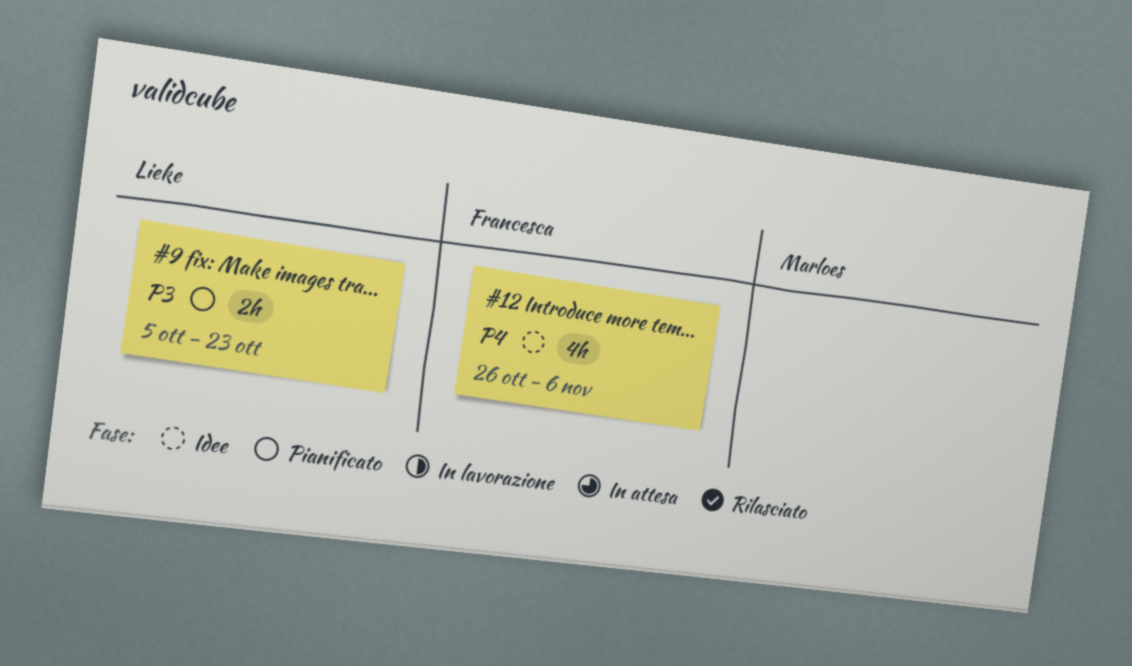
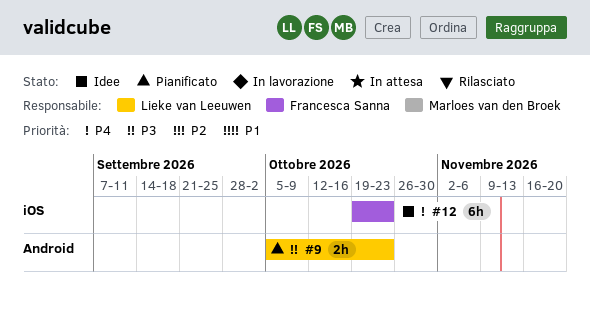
#12, estimate: 4h -> 6h
#12, start: Oct 26 -> Oct 19
#12, due: Nov 6 -> Oct 23

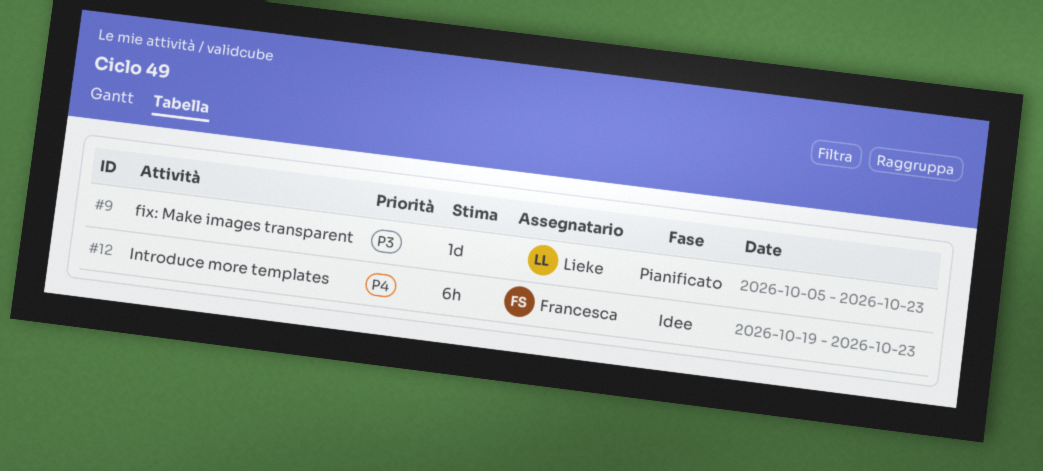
#9, estimate: 2h -> 1d

